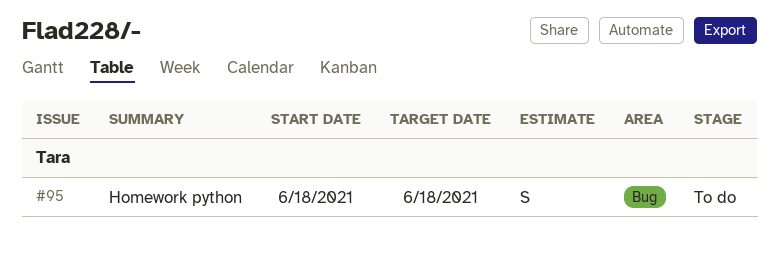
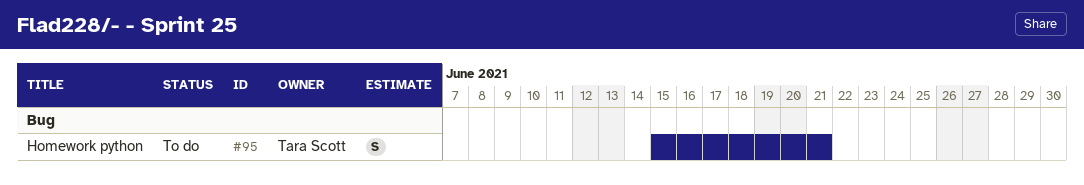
#95, start: Jun 18 -> Jun 15
#95, due: Jun 18 -> Jun 21

